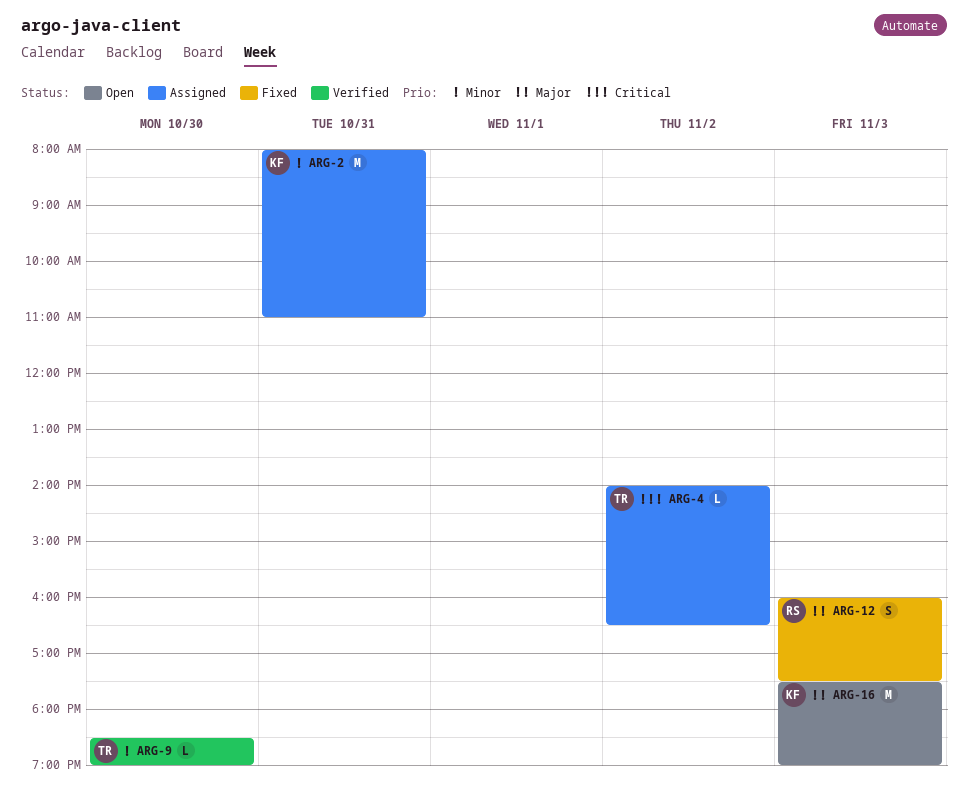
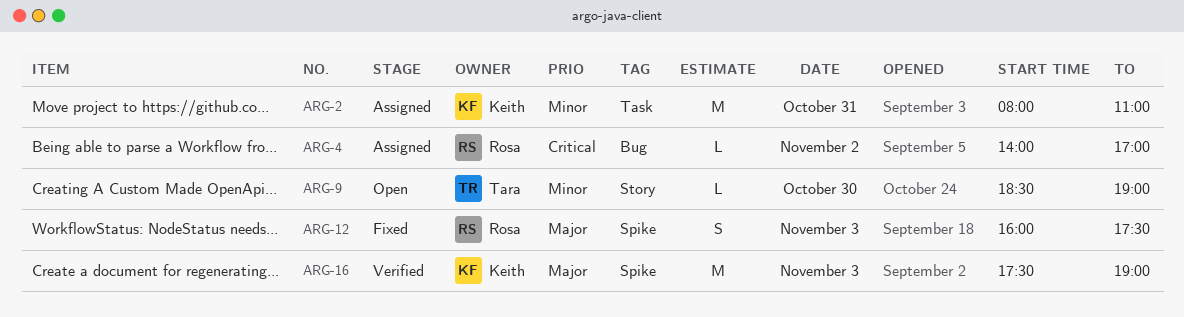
ARG-4, owner: Tara -> Rosa
ARG-4, ends: 16:30 -> 17:00
ARG-9, status: Verified -> Open
ARG-16, status: Open -> Verified

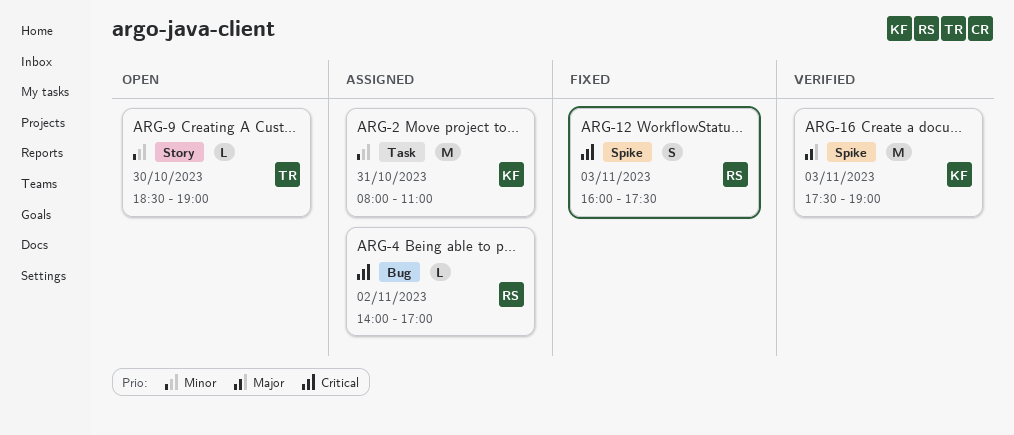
ARG-12, priority: Major -> Critical

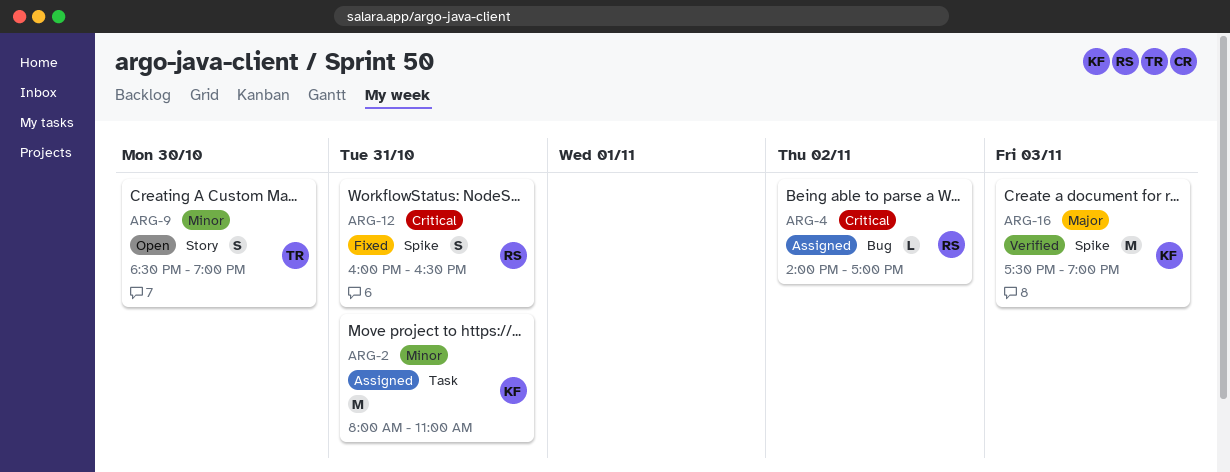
ARG-9, estimate: L -> S
ARG-12, day: Nov 3 -> Oct 31
ARG-12, ends: 17:30 -> 16:30

